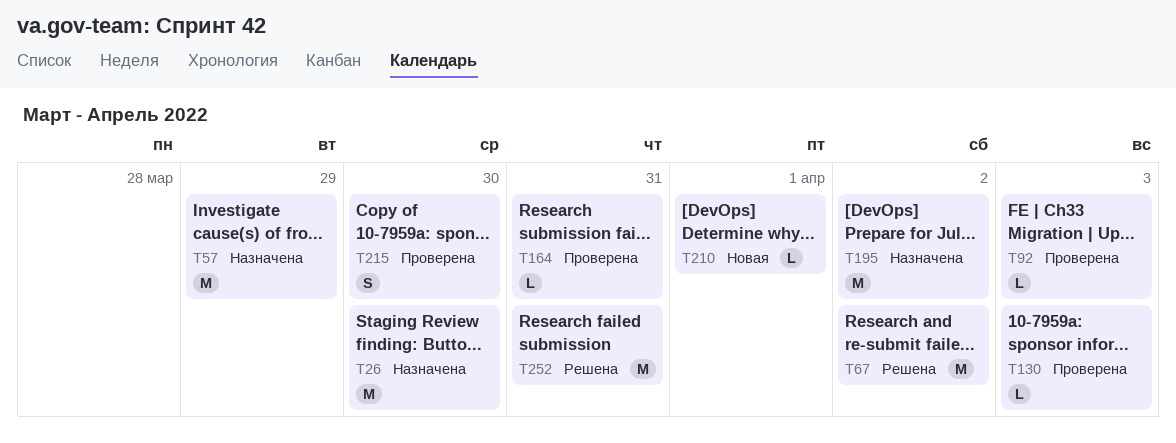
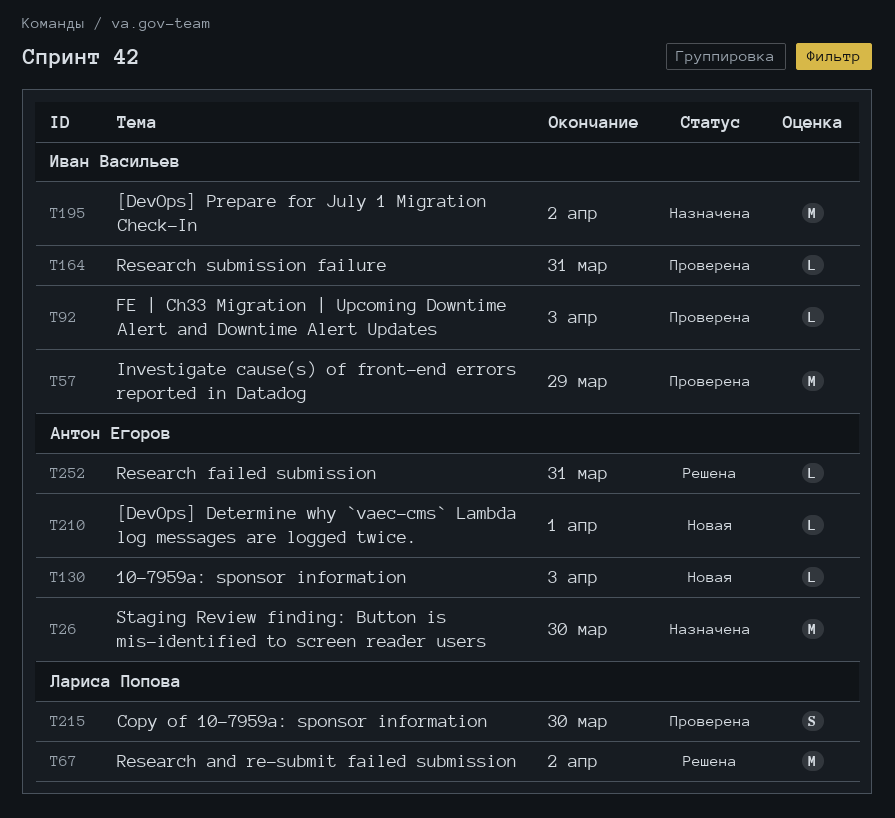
T57, status: Назначена -> Проверена
T130, status: Проверена -> Новая
T252, estimate: M -> L

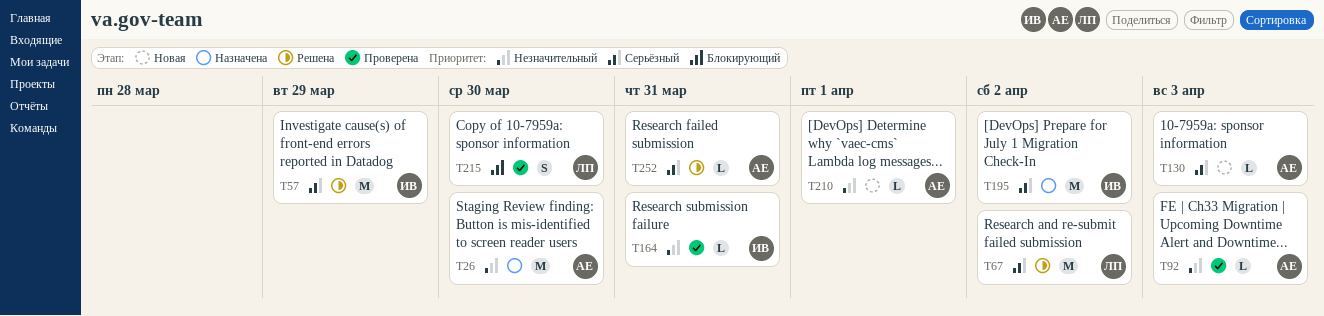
T57, status: Проверена -> Решена
T92, owner: Иван Васильев -> Антон Егоров

